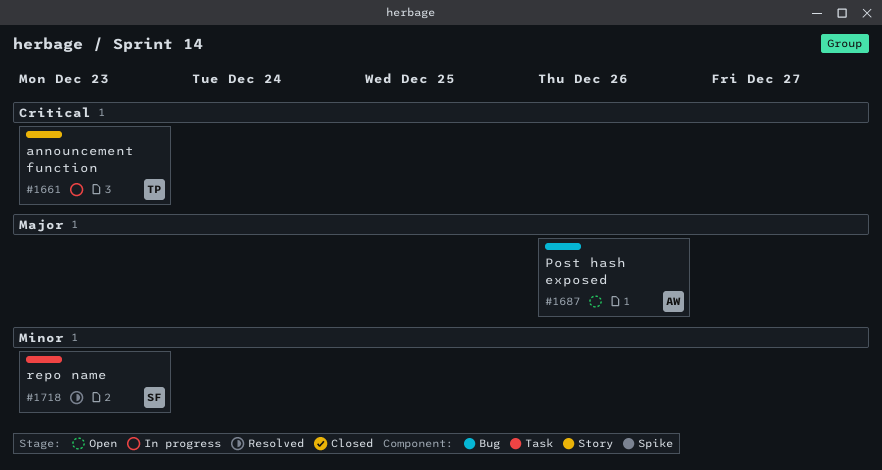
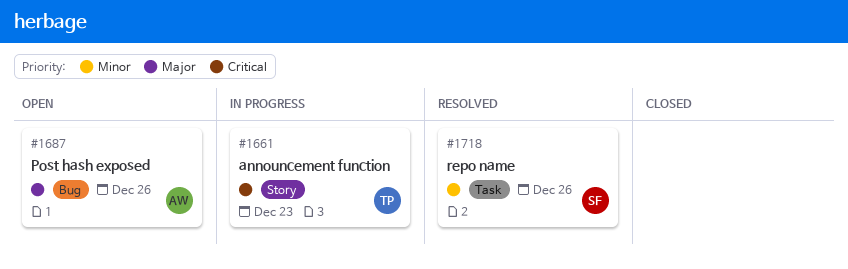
#1718, due: Dec 23 -> Dec 26

